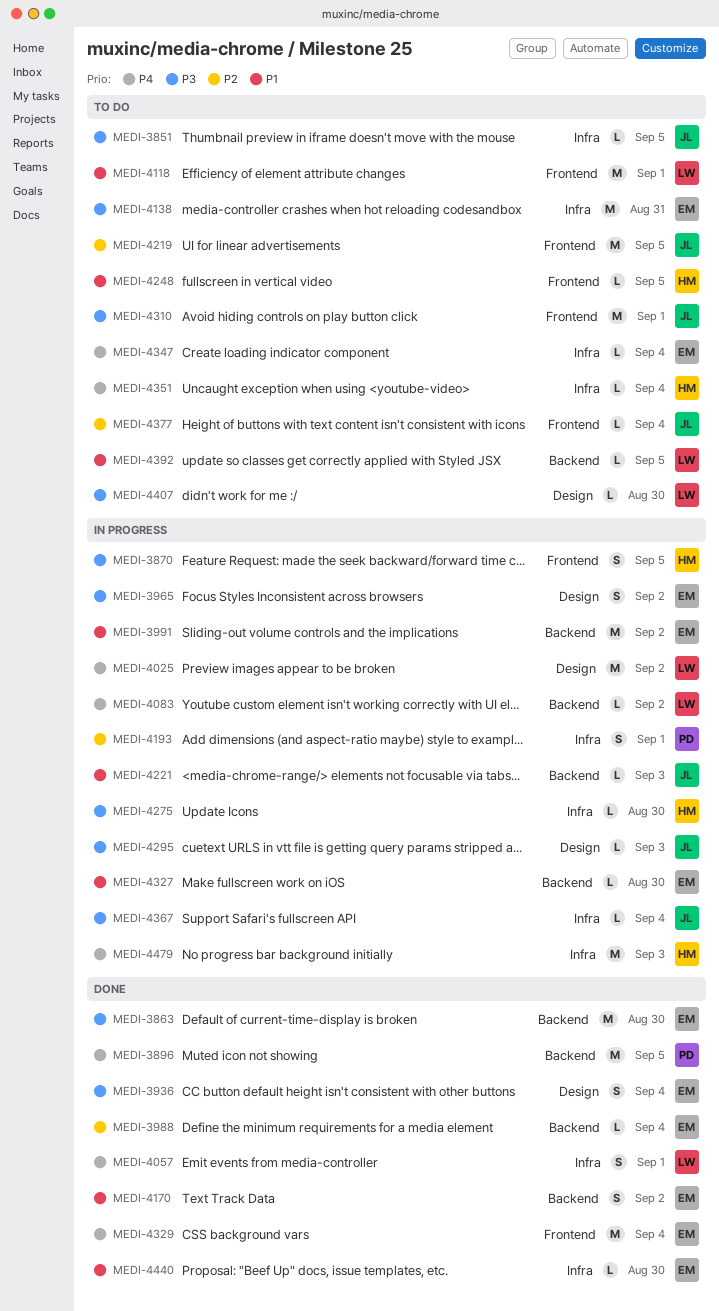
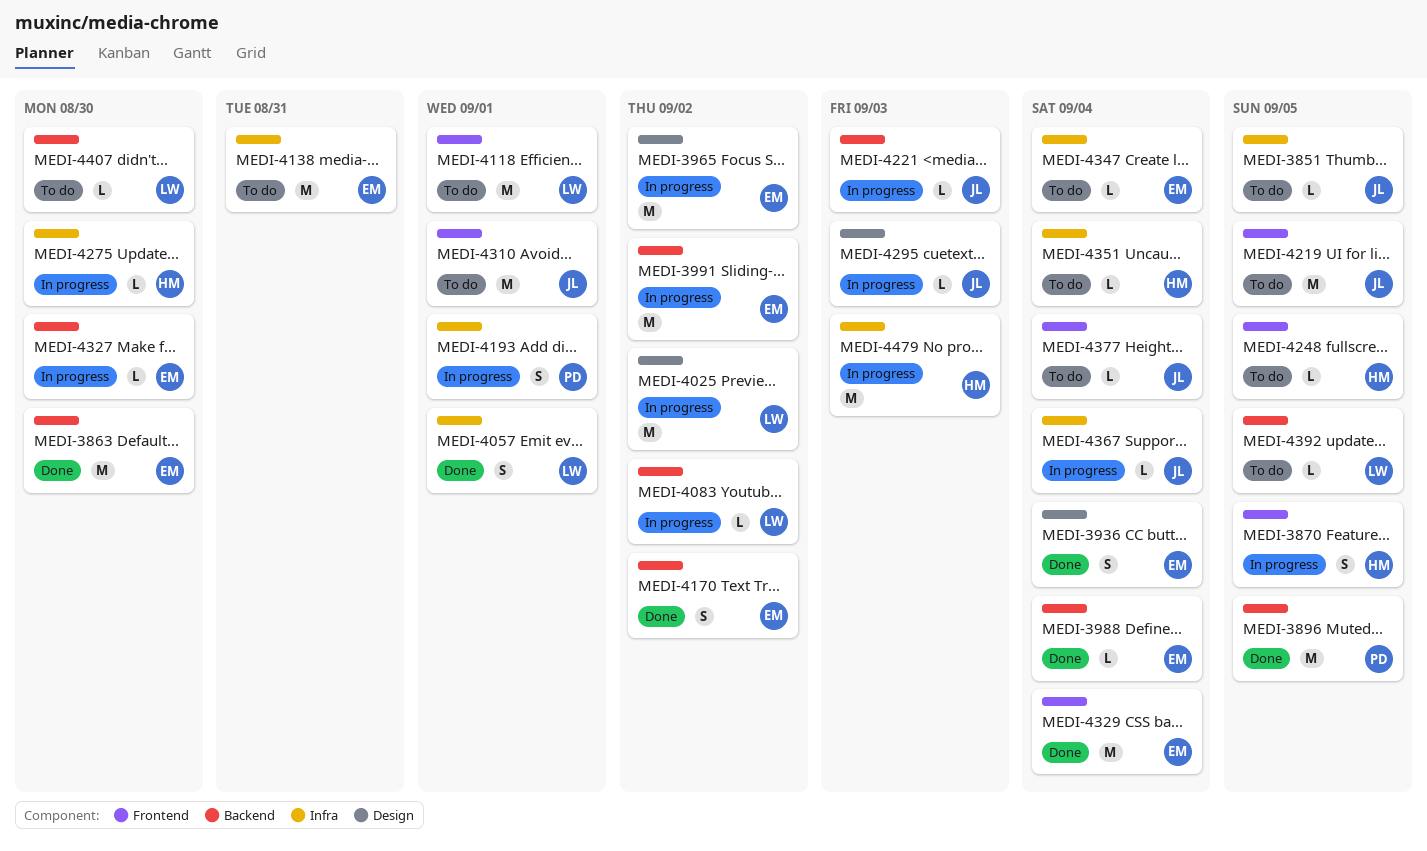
MEDI-3965, estimate: S -> M
MEDI-4407, label: Design -> Backend
MEDI-4440: present -> none

